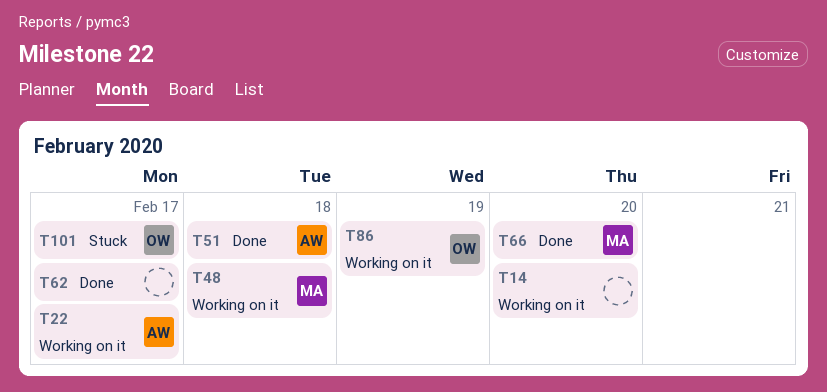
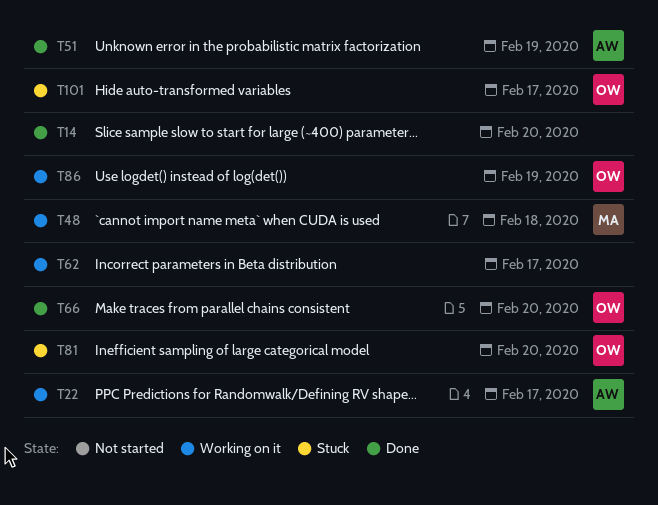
T14, status: Working on it -> Done
T51, day: Feb 18 -> Feb 19
T62, status: Done -> Working on it
T66, owner: MA -> OW
T81: none -> present

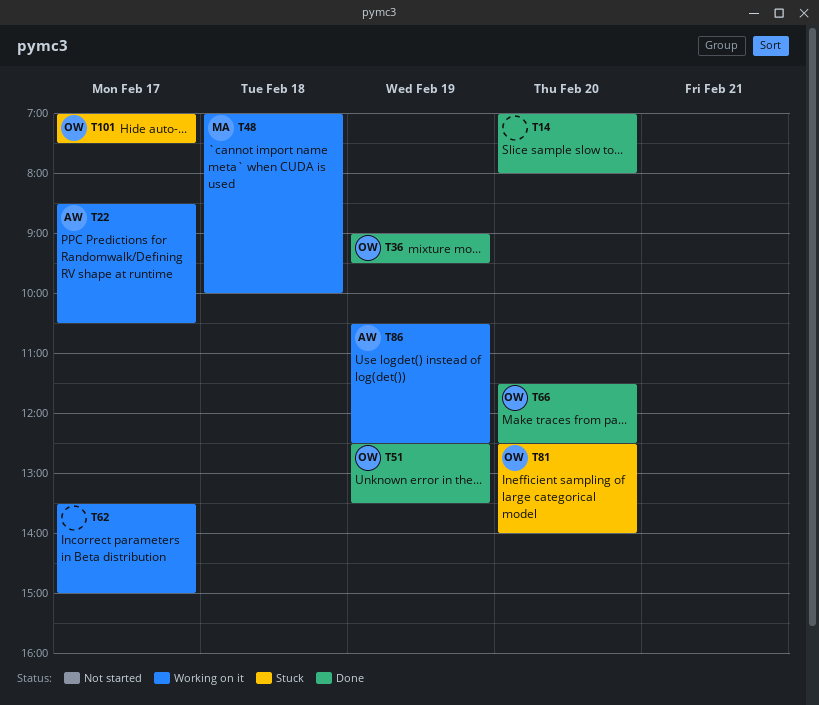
T36: none -> present
T51, owner: AW -> OW
T86, owner: OW -> AW

